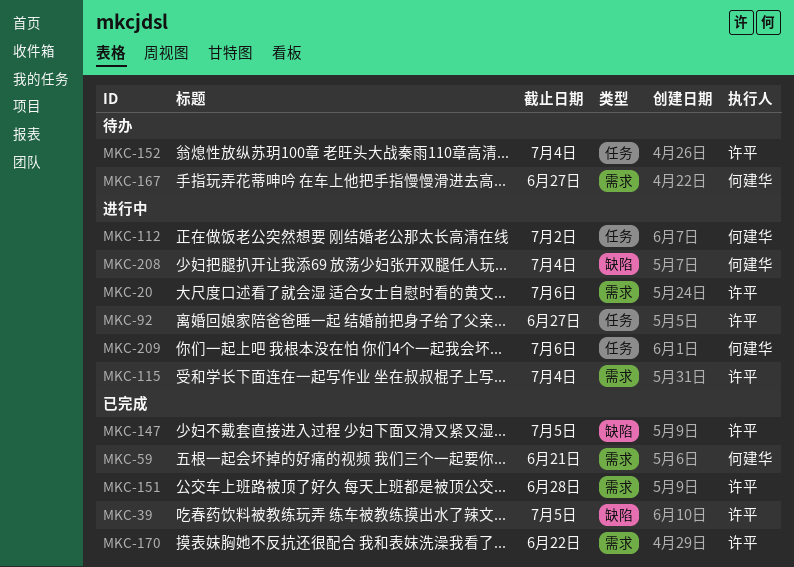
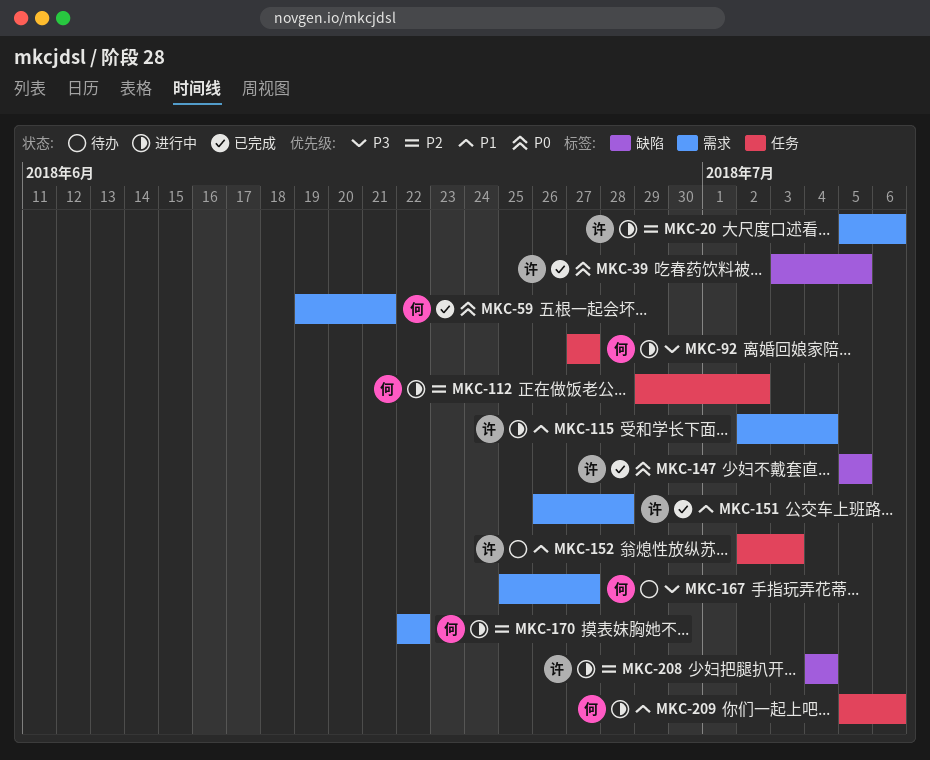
MKC-92, owner: 许平 -> 何建华
MKC-152, due: Jul 4 -> Jul 3
MKC-170, status: 已完成 -> 进行中
MKC-170, owner: 许平 -> 何建华
MKC-208, owner: 何建华 -> 许平

